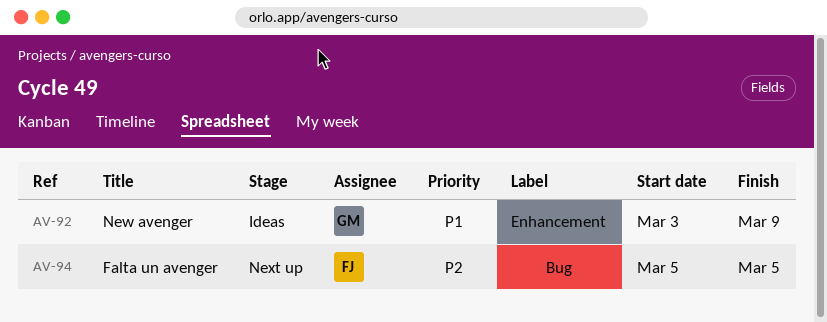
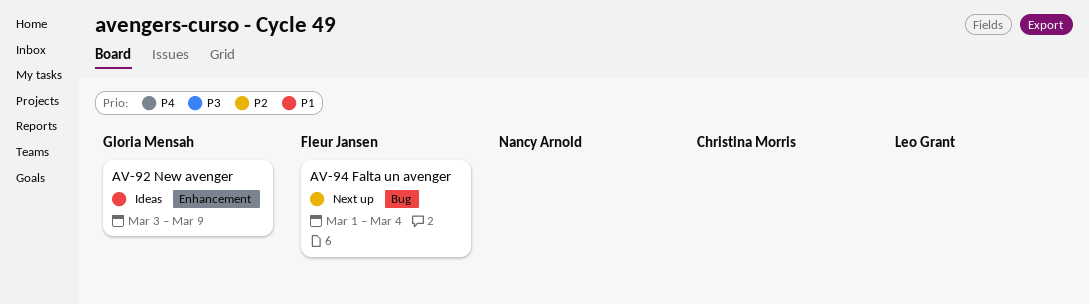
AV-94, start: Mar 5 -> Mar 1
AV-94, due: Mar 5 -> Mar 4

